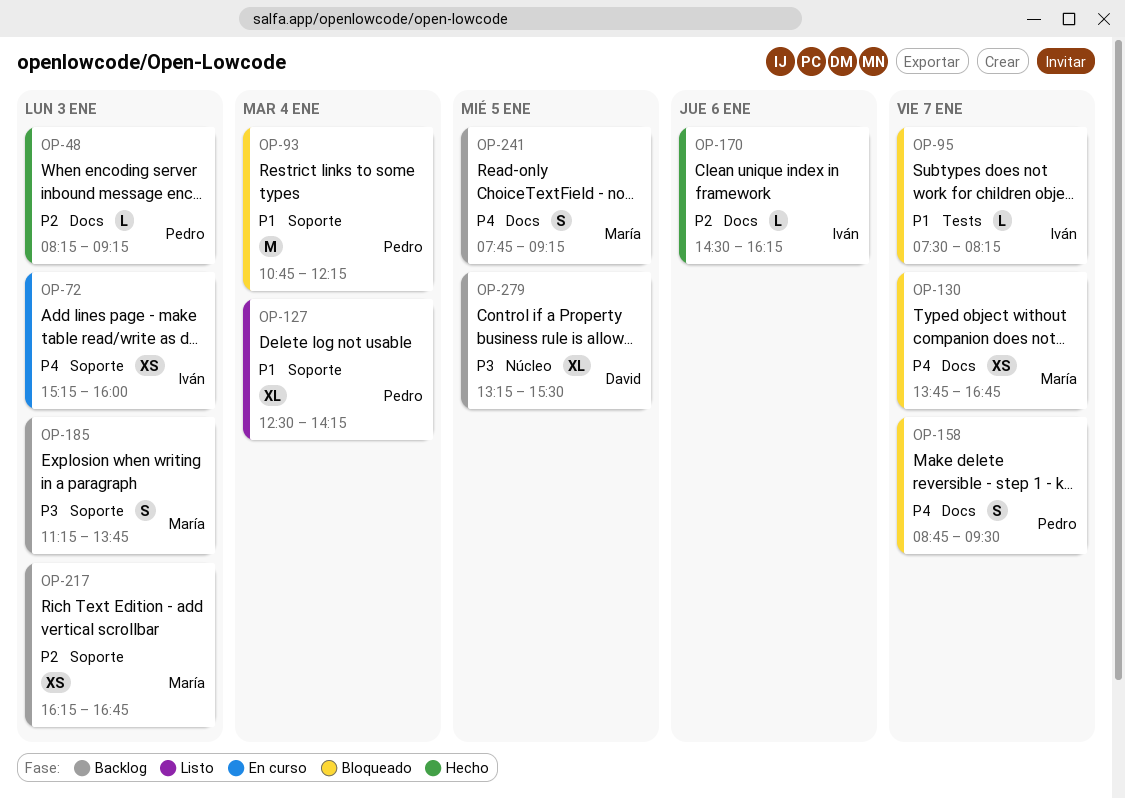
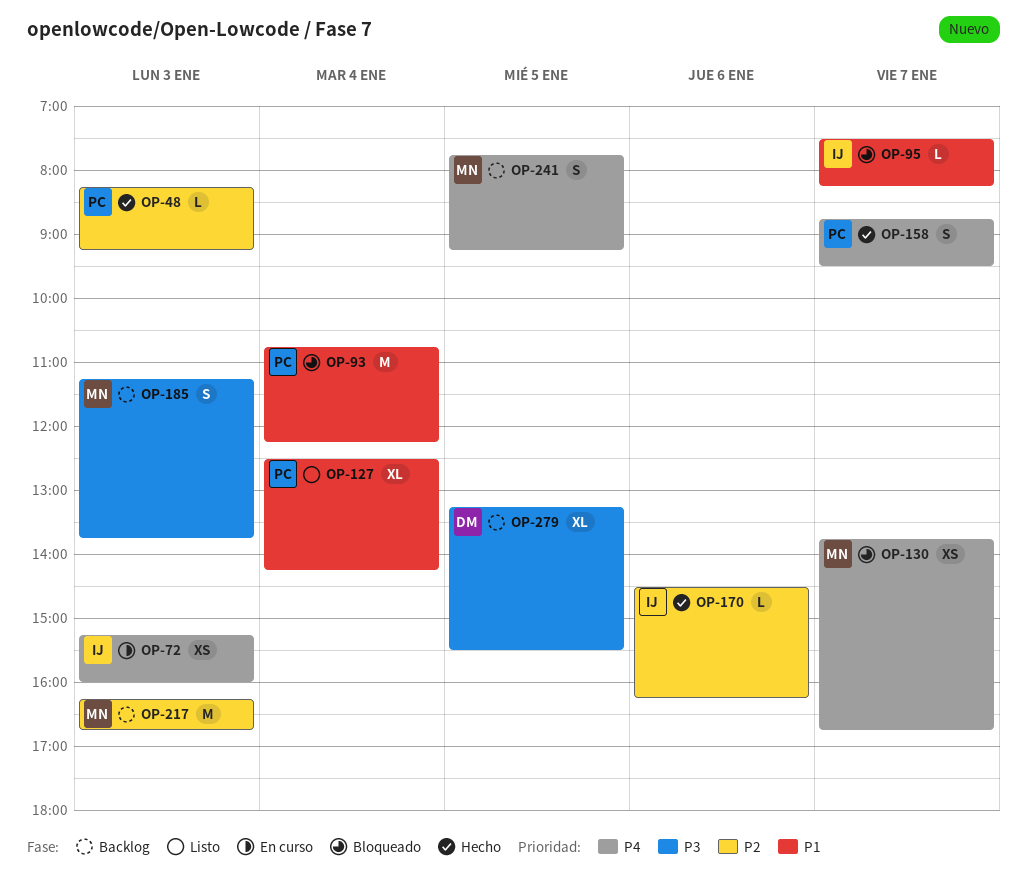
OP-158, status: Bloqueado -> Hecho
OP-217, estimate: XS -> M

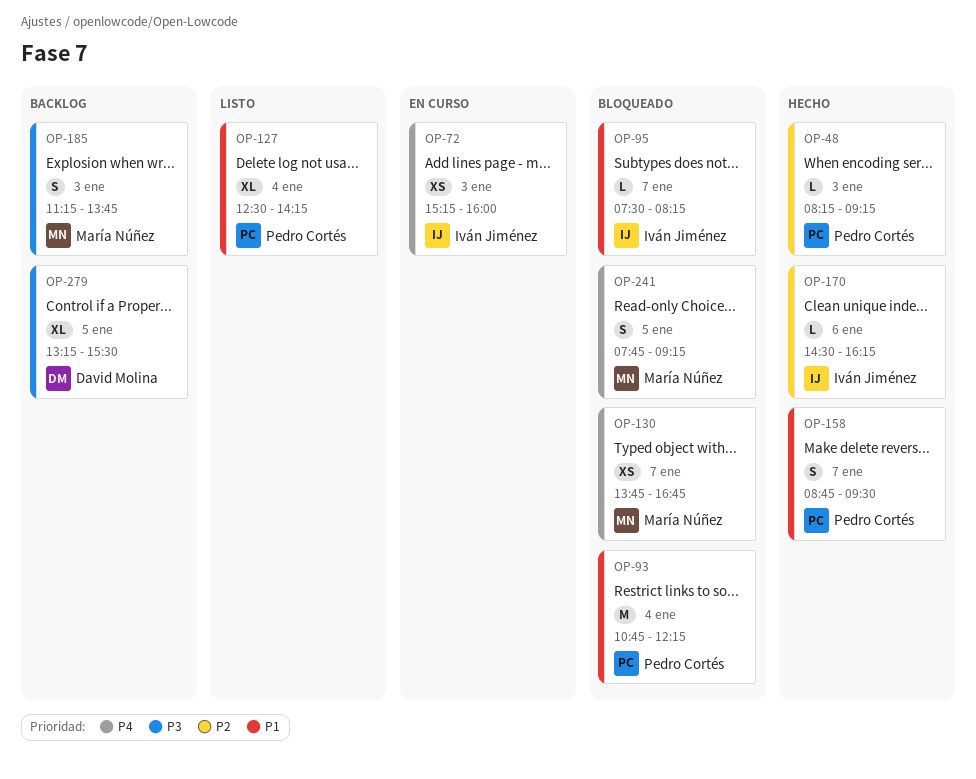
OP-158, priority: P4 -> P1
OP-217: present -> none
OP-241, status: Backlog -> Bloqueado

